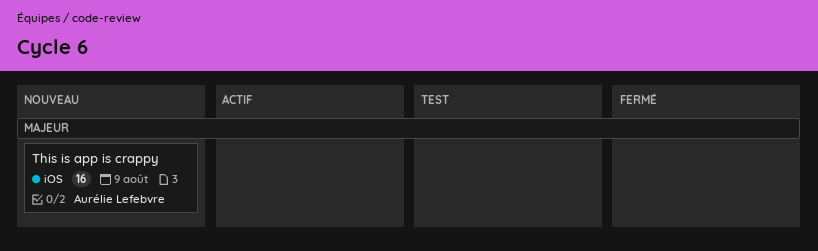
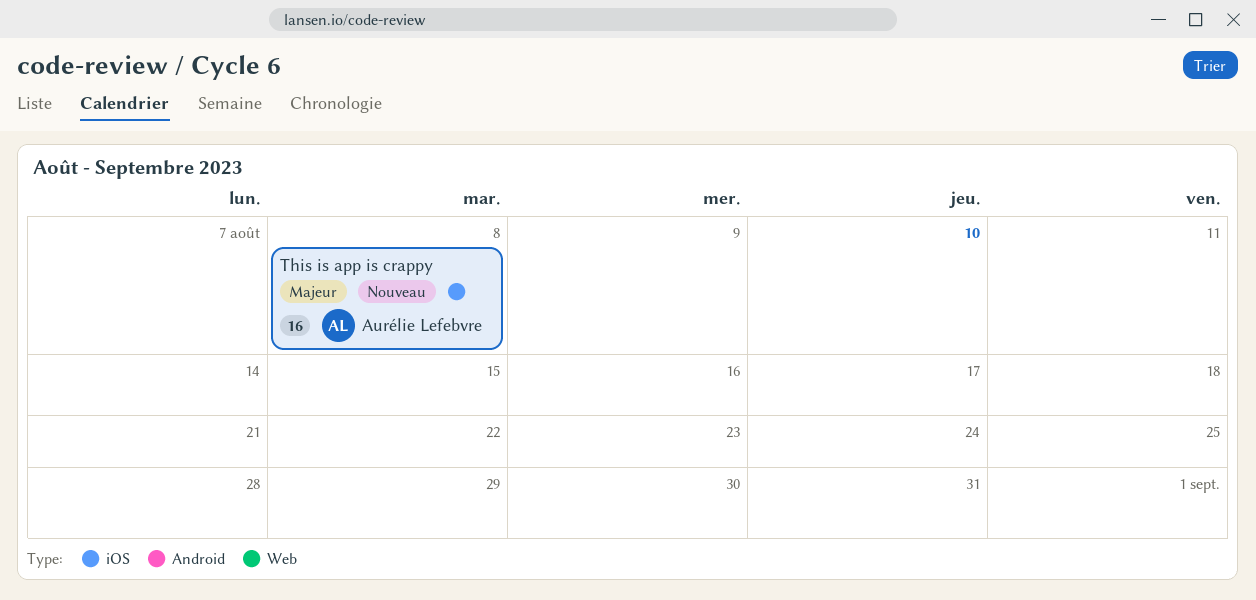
This is app is crappy, due: Aug 9 -> Aug 8

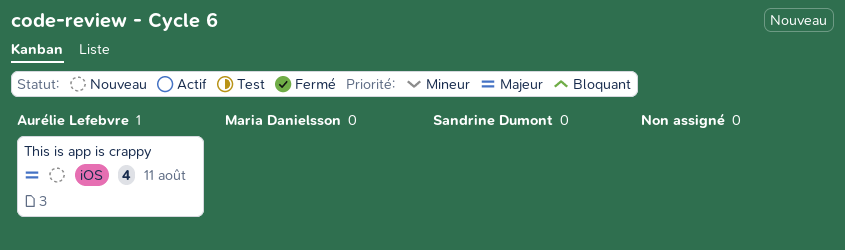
This is app is crappy, estimate: 16 -> 4
This is app is crappy, due: Aug 8 -> Aug 11

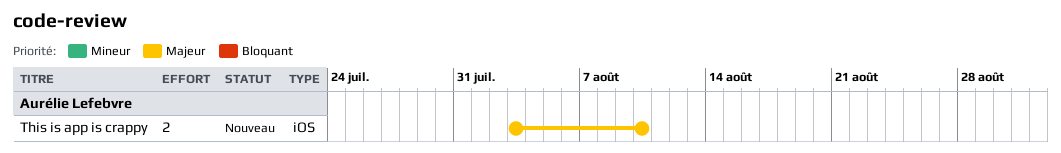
This is app is crappy, estimate: 4 -> 2
This is app is crappy, due: Aug 11 -> Aug 10

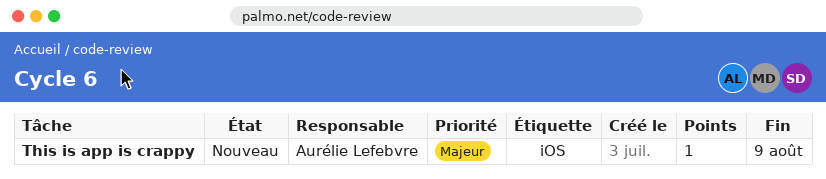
This is app is crappy, estimate: 2 -> 1
This is app is crappy, due: Aug 10 -> Aug 9

